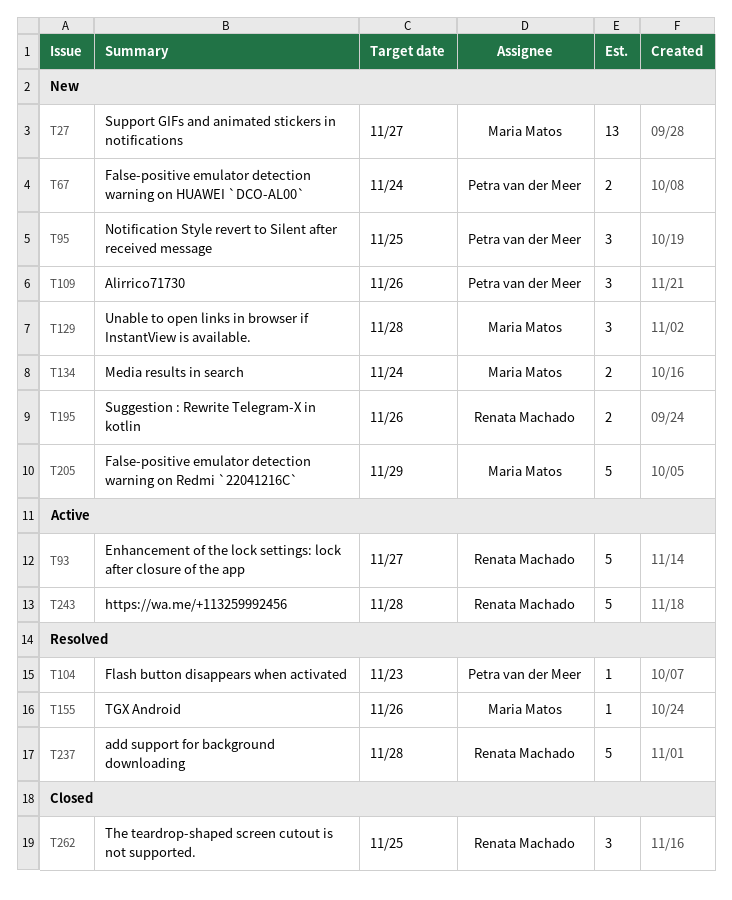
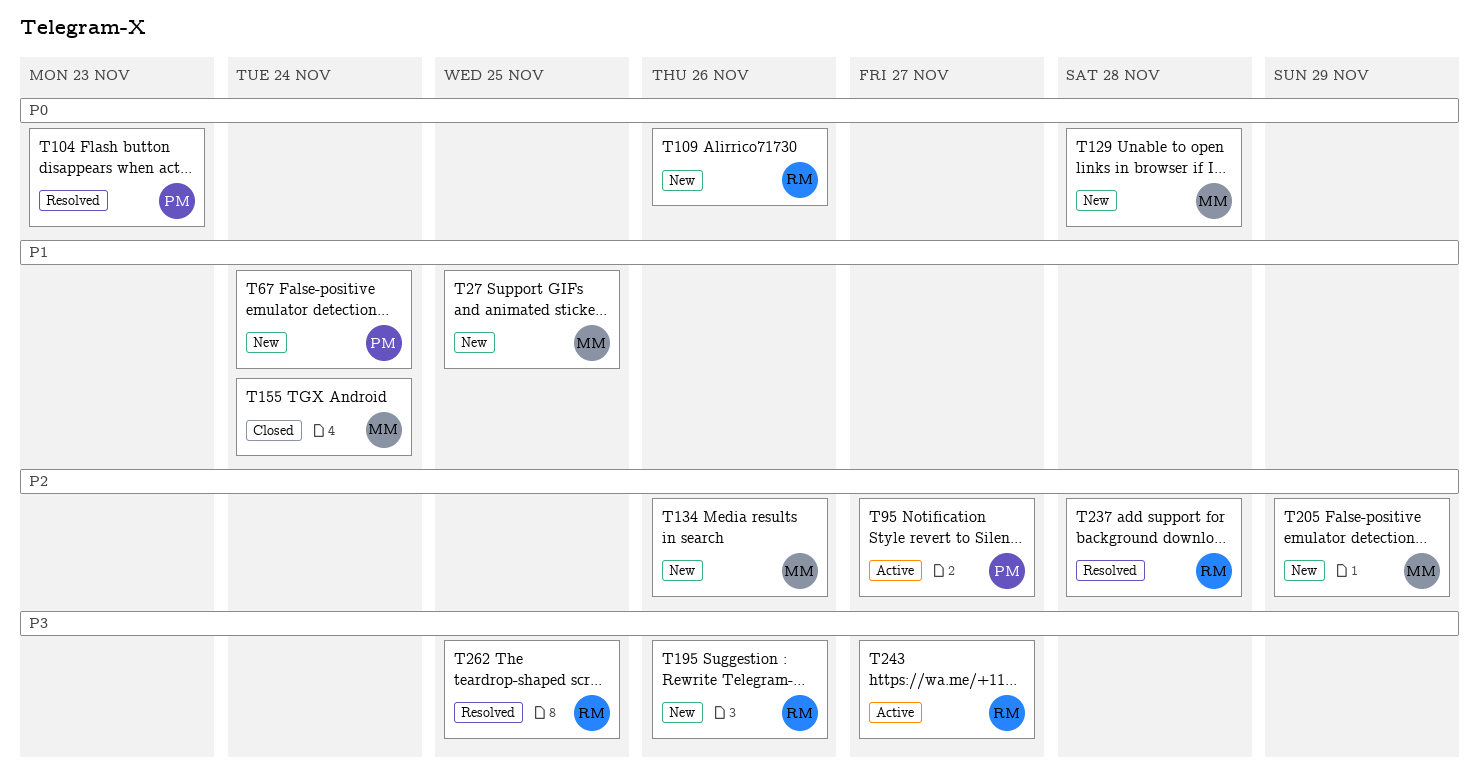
T27, due: Nov 27 -> Nov 25
T93: present -> none
T95, status: New -> Active
T95, due: Nov 25 -> Nov 27
T109, owner: Petra van der Meer -> Renata Machado
T134, due: Nov 24 -> Nov 26
T155, status: Resolved -> Closed
T155, due: Nov 26 -> Nov 24
T243, due: Nov 28 -> Nov 27
T262, status: Closed -> Resolved

